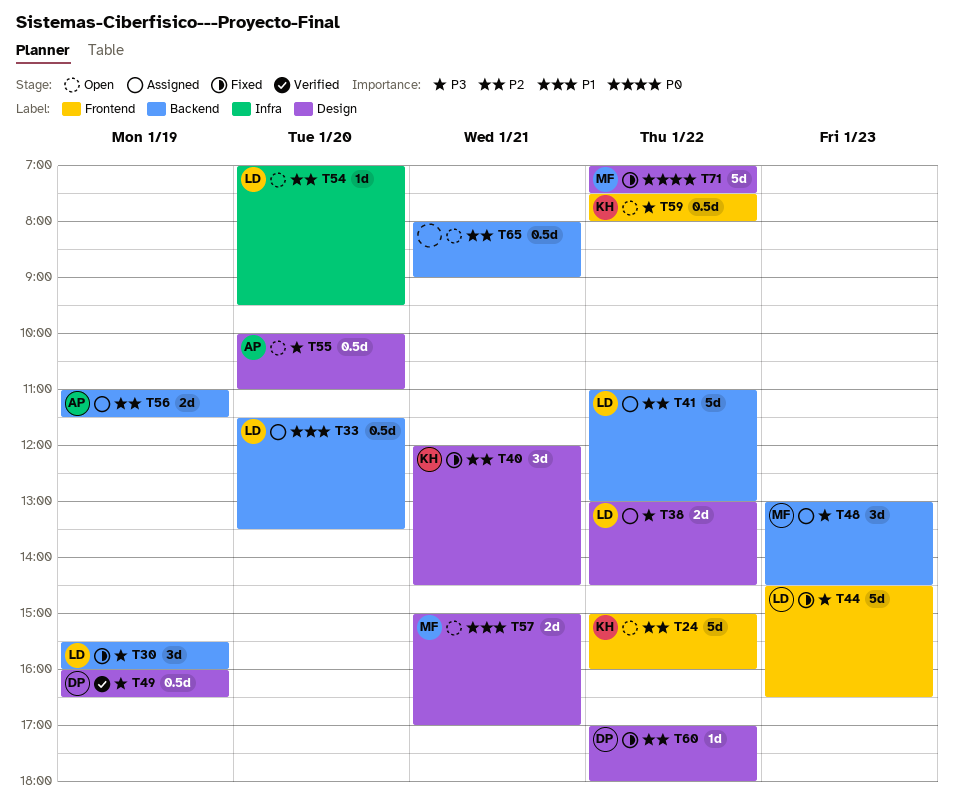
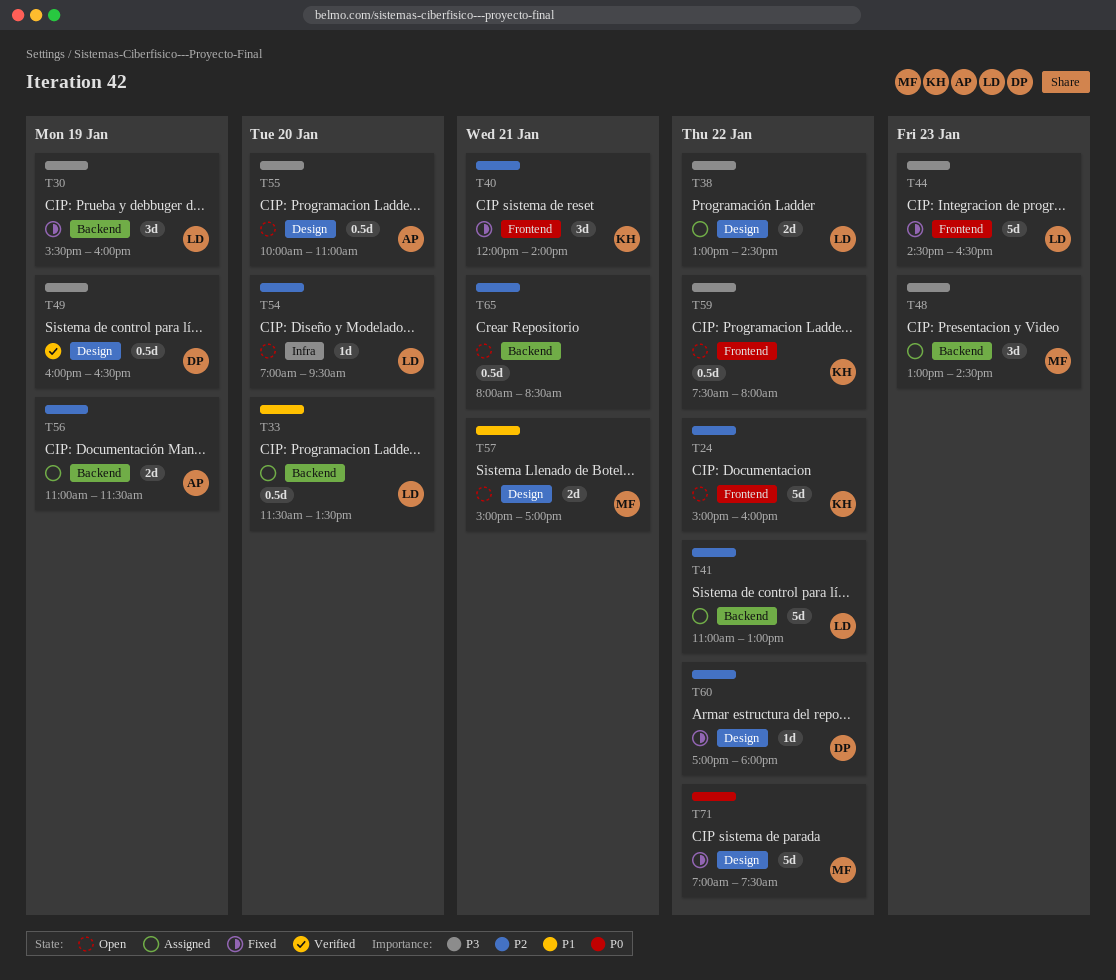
T40, label: Design -> Frontend
T40, ends: 14:30 -> 14:00
T65, ends: 09:00 -> 08:30

